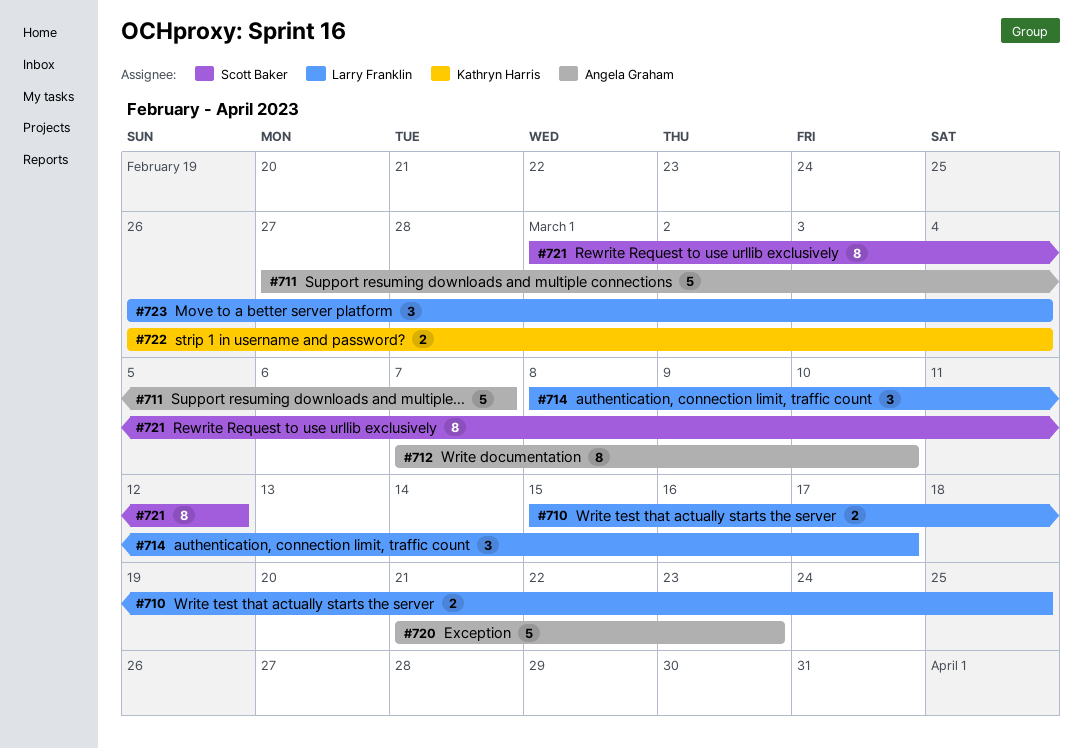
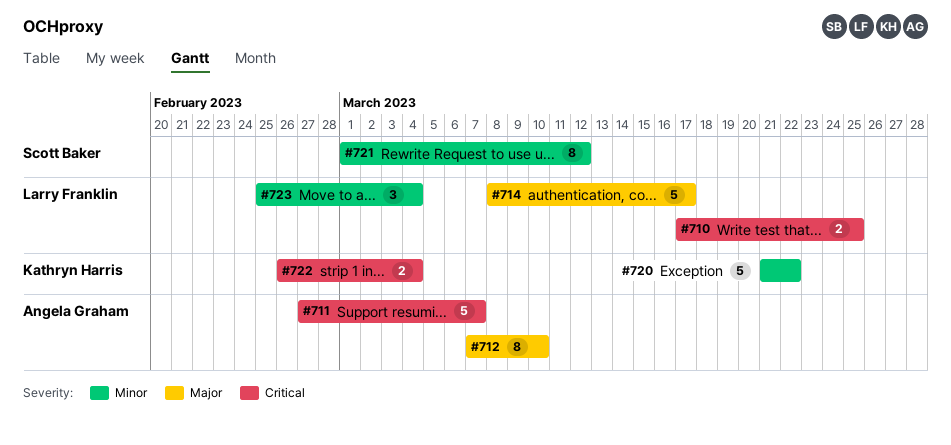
#710, start: Mar 15 -> Mar 17
#714, estimate: 3 -> 5
#720, owner: Angela Graham -> Kathryn Harris
#720, due: Mar 23 -> Mar 22
#723, start: Feb 26 -> Feb 25

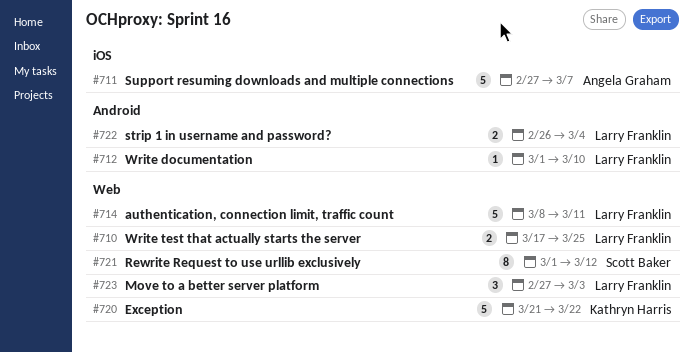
#712, owner: Angela Graham -> Larry Franklin
#712, estimate: 8 -> 1
#712, start: Mar 7 -> Mar 1
#714, due: Mar 17 -> Mar 11
#722, owner: Kathryn Harris -> Larry Franklin
#723, start: Feb 25 -> Feb 27
#723, due: Mar 4 -> Mar 3

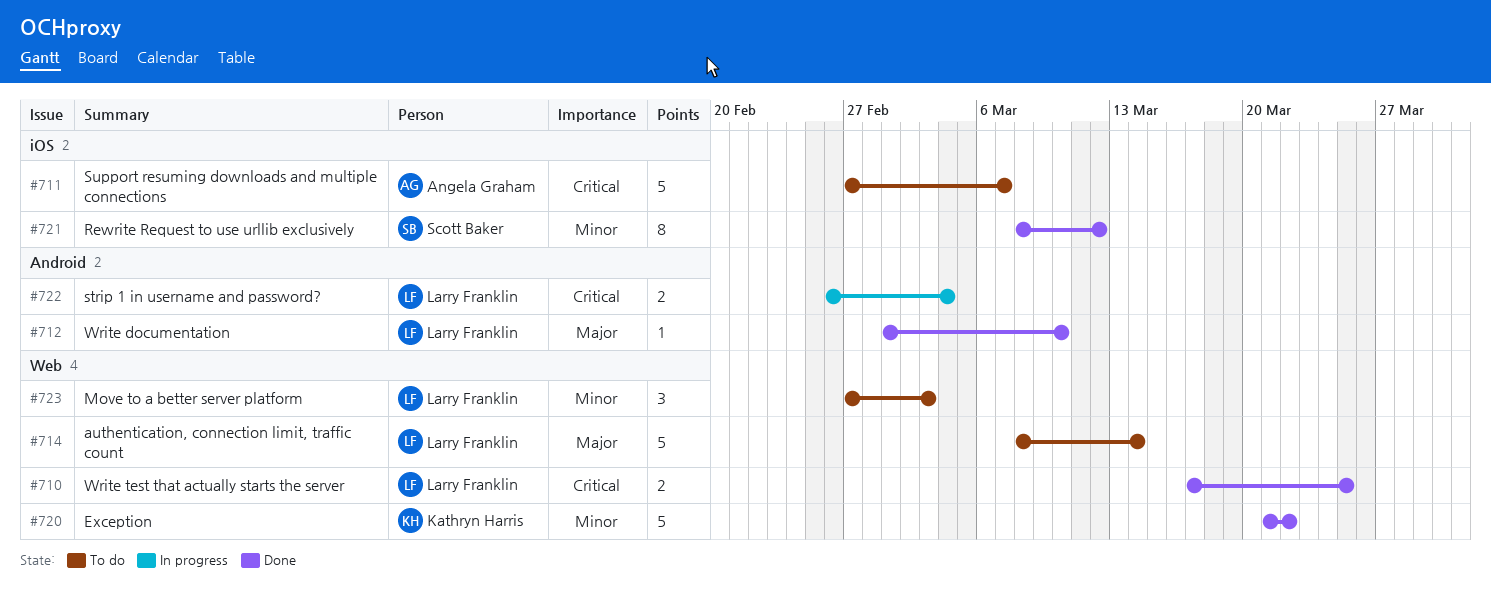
#714, due: Mar 11 -> Mar 14
#721, label: Web -> iOS
#721, start: Mar 1 -> Mar 8

